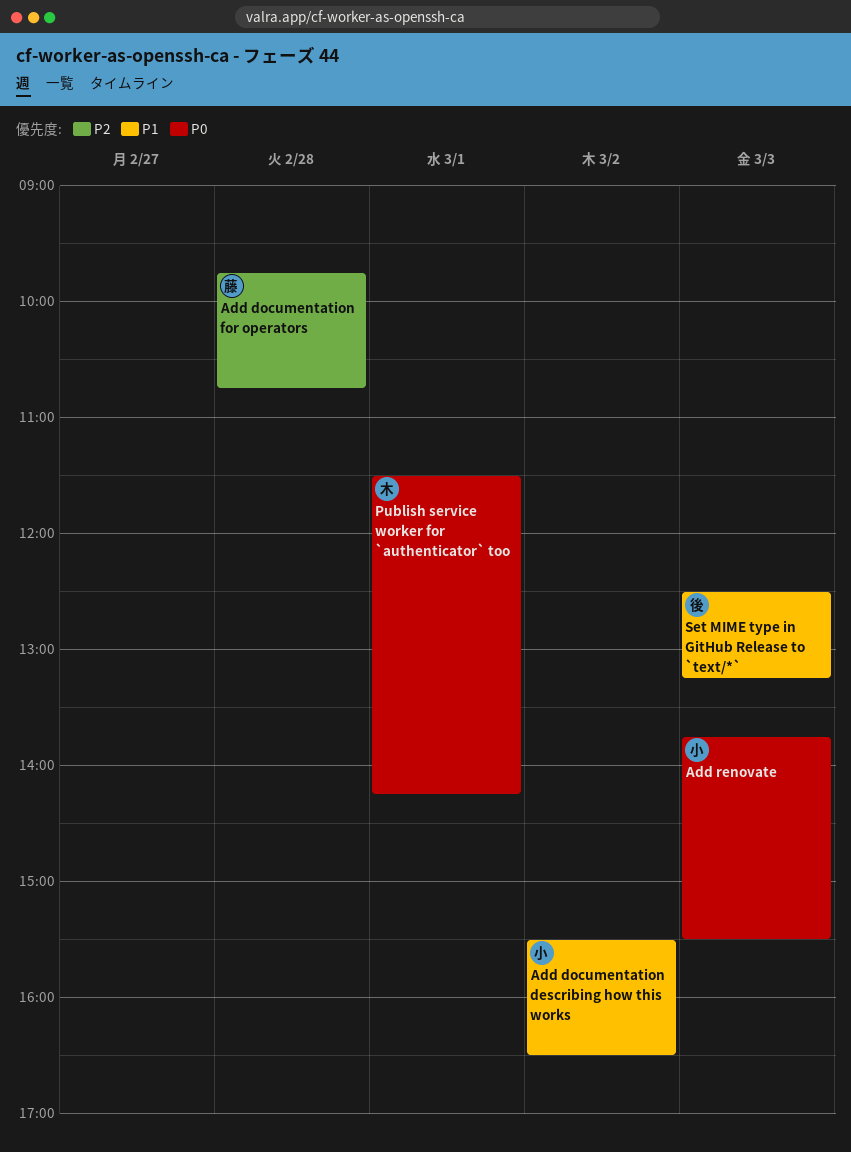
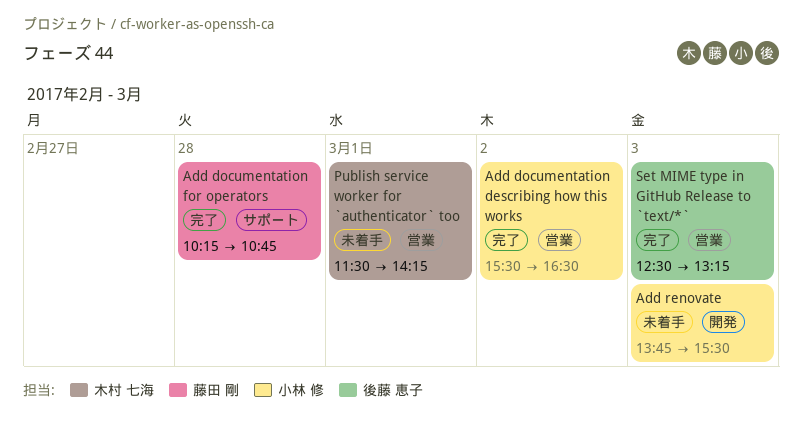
Add documentation for operators, begins: 09:45 -> 10:15

